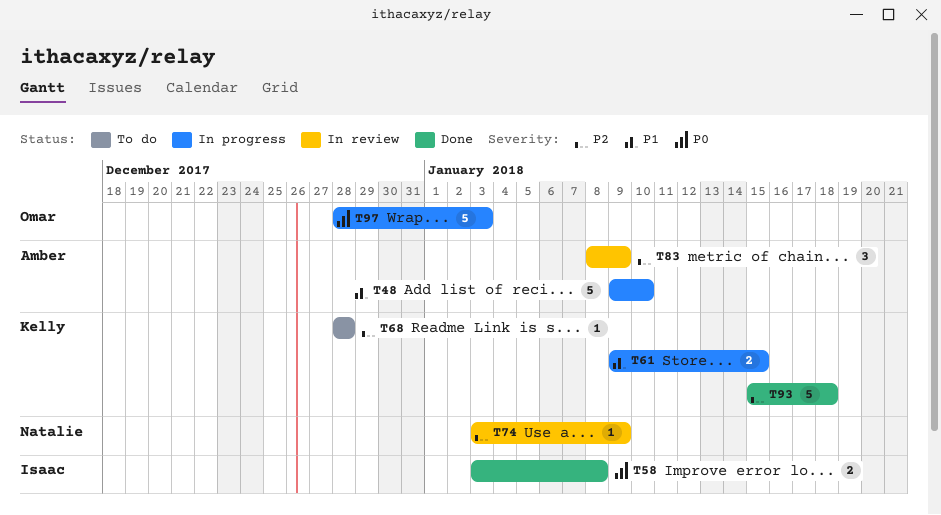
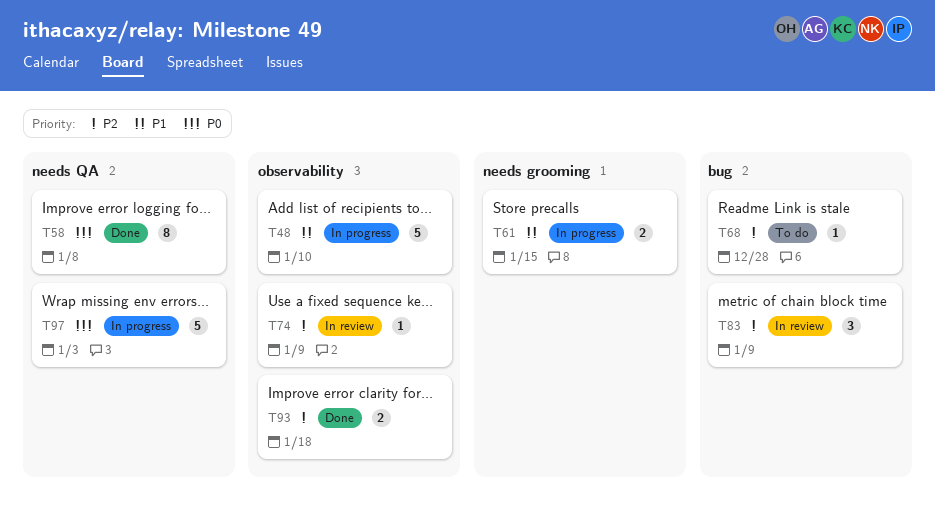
T58, estimate: 2 -> 8
T93, estimate: 5 -> 2

